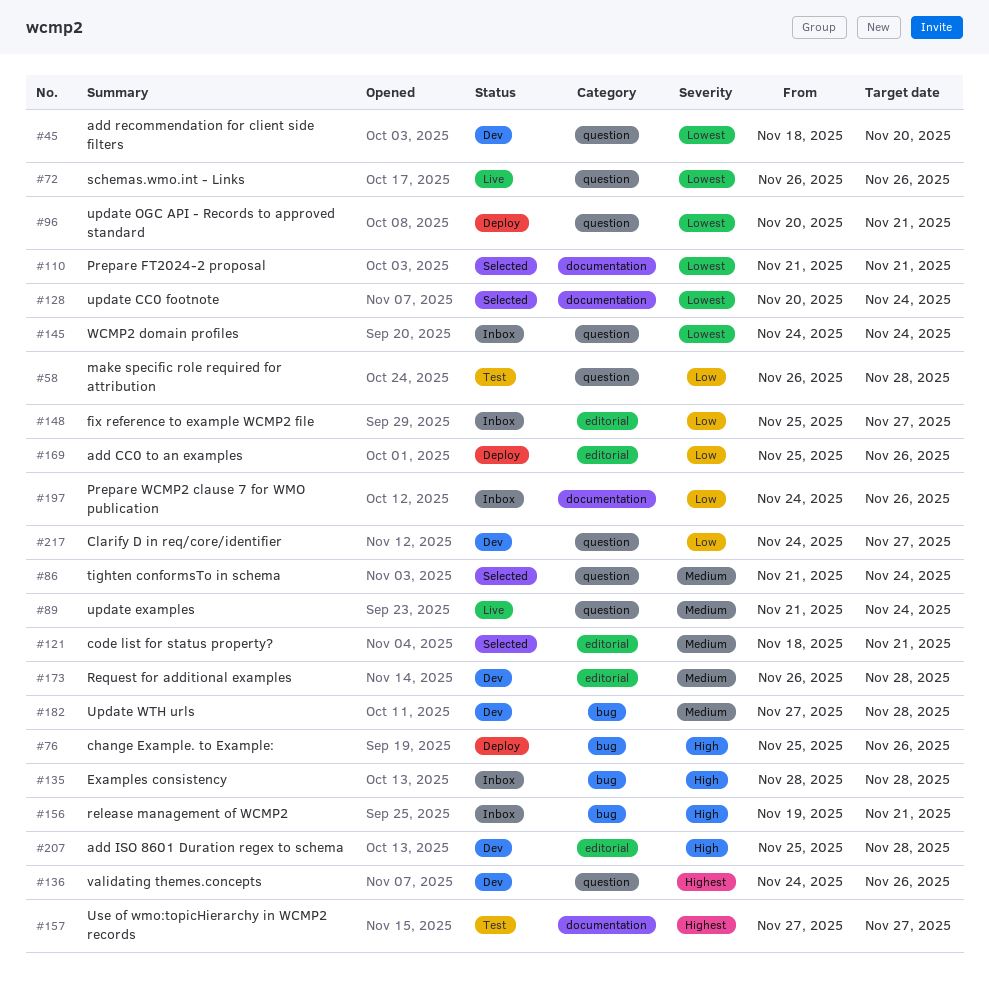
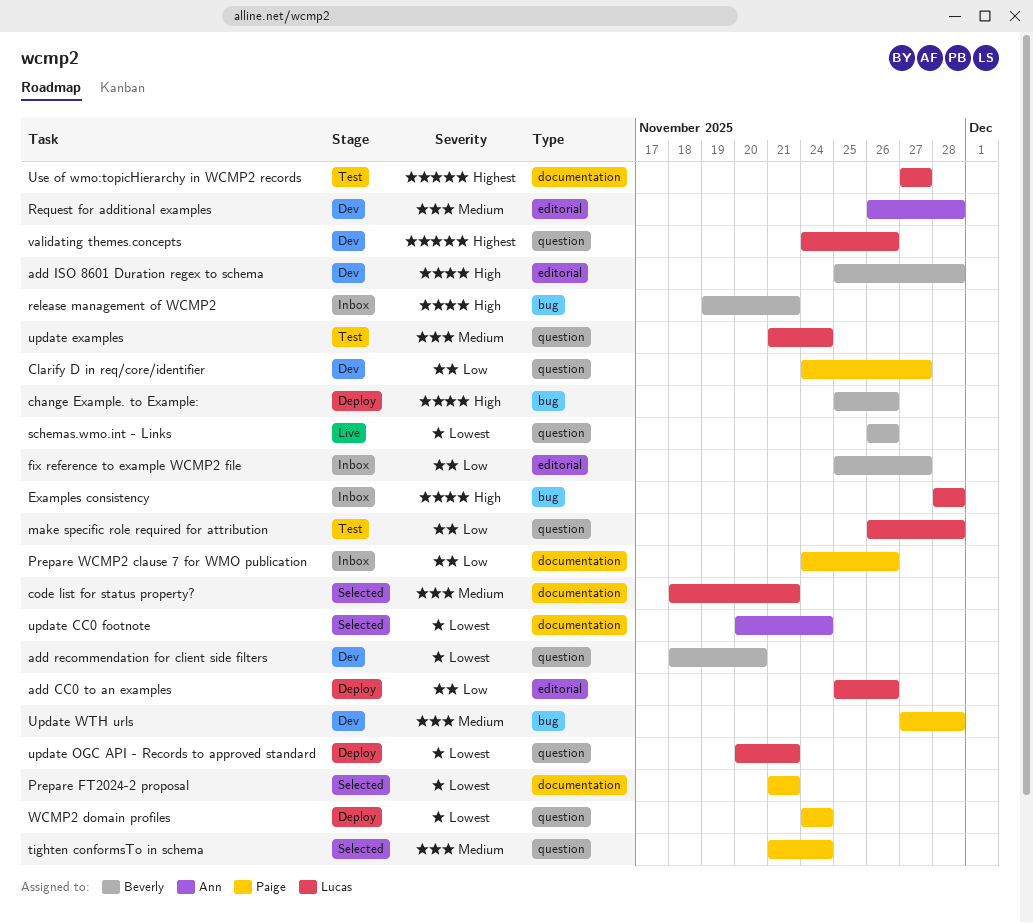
code list for status property?, label: editorial -> documentation
update examples, status: Live -> Test
WCMP2 domain profiles, status: Inbox -> Deploy

